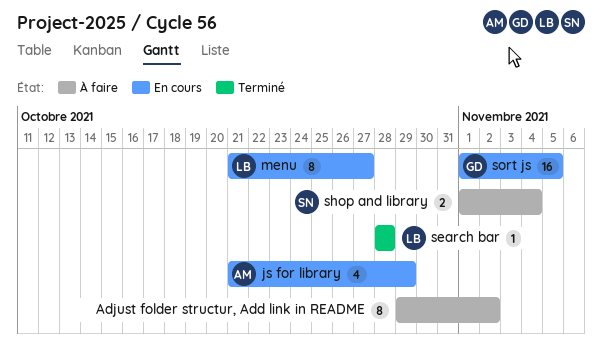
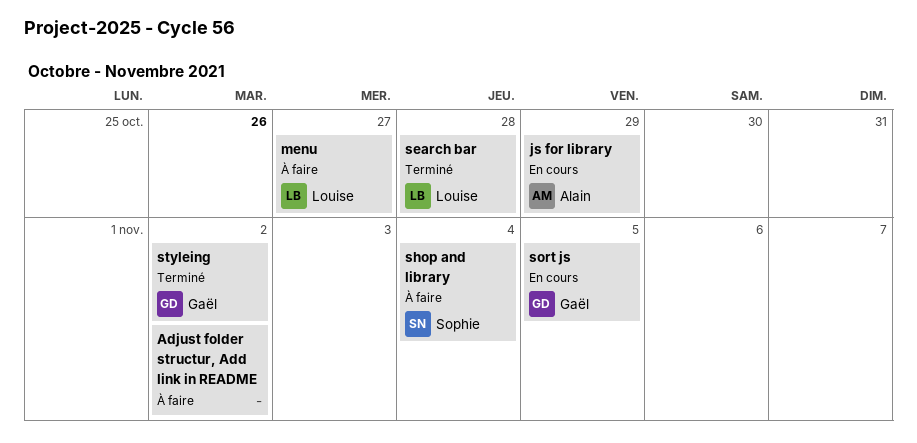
menu, status: En cours -> À faire
styleing: none -> present

